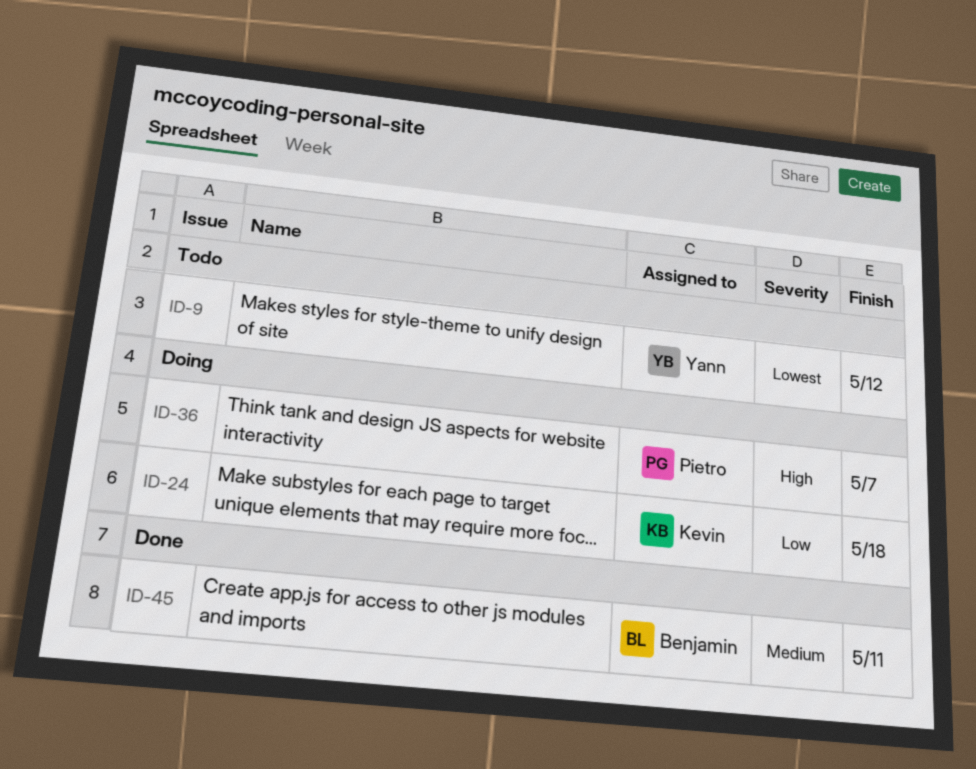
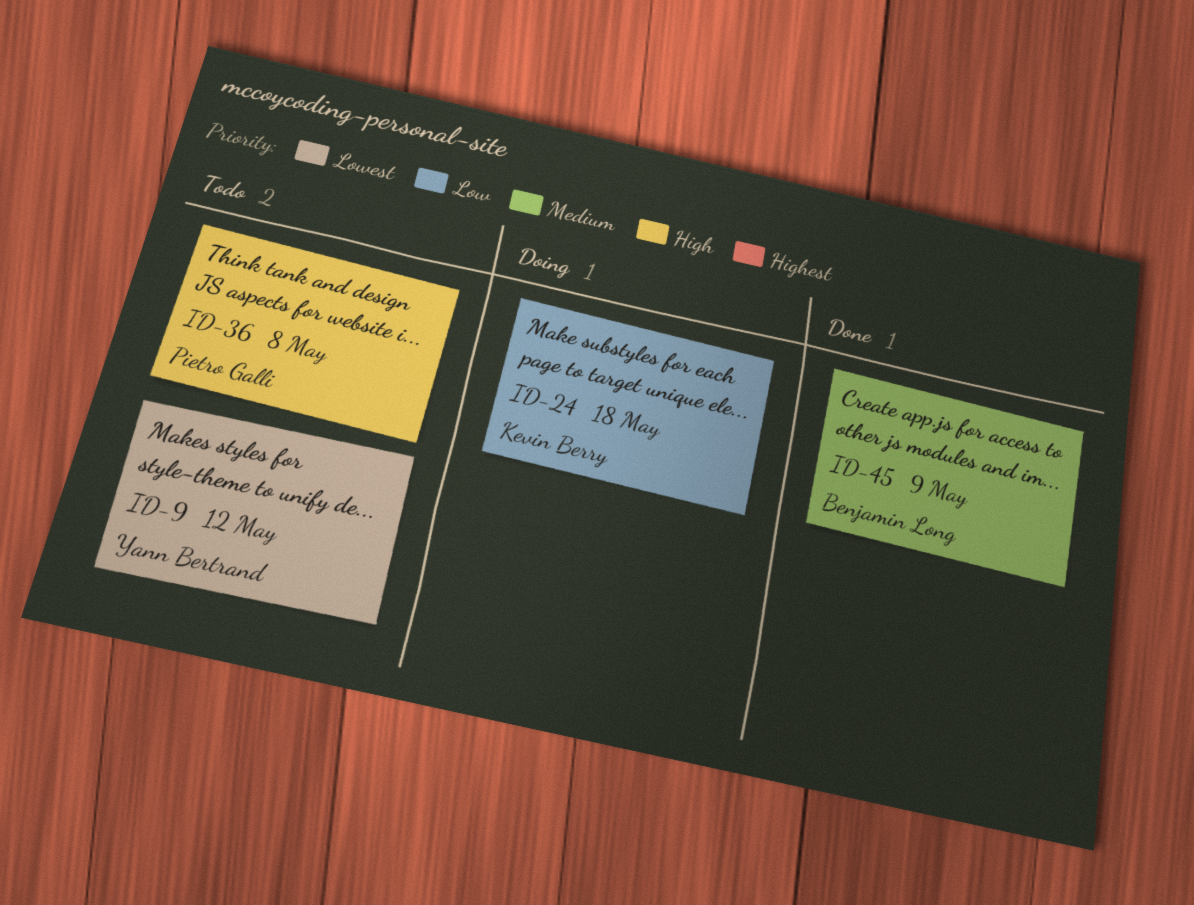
ID-36, status: Doing -> Todo
ID-36, due: May 7 -> May 8
ID-45, due: May 11 -> May 9

